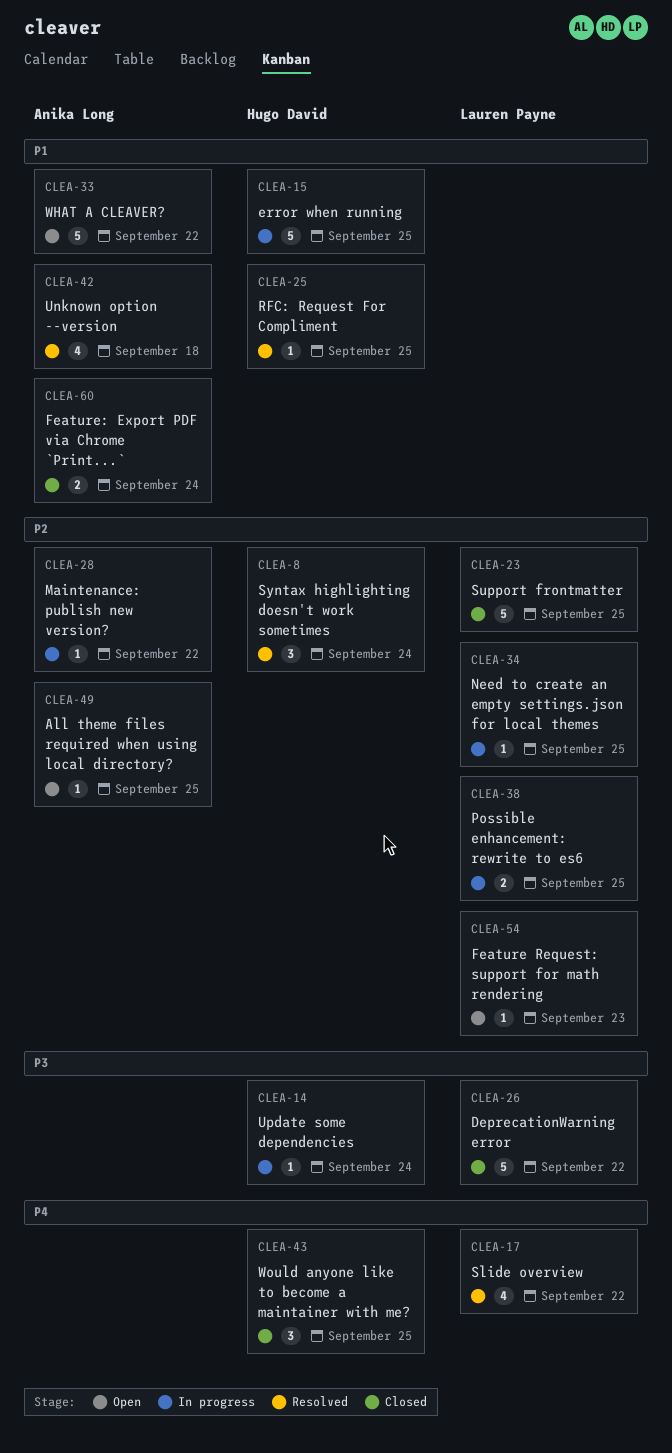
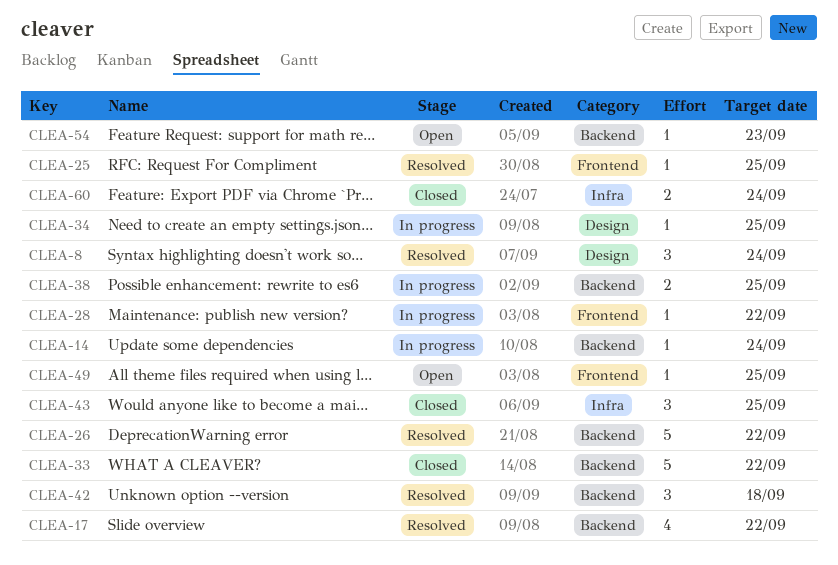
CLEA-15: present -> none
CLEA-23: present -> none
CLEA-26, status: Closed -> Resolved
CLEA-33, status: Open -> Closed
CLEA-42, estimate: 4 -> 3

